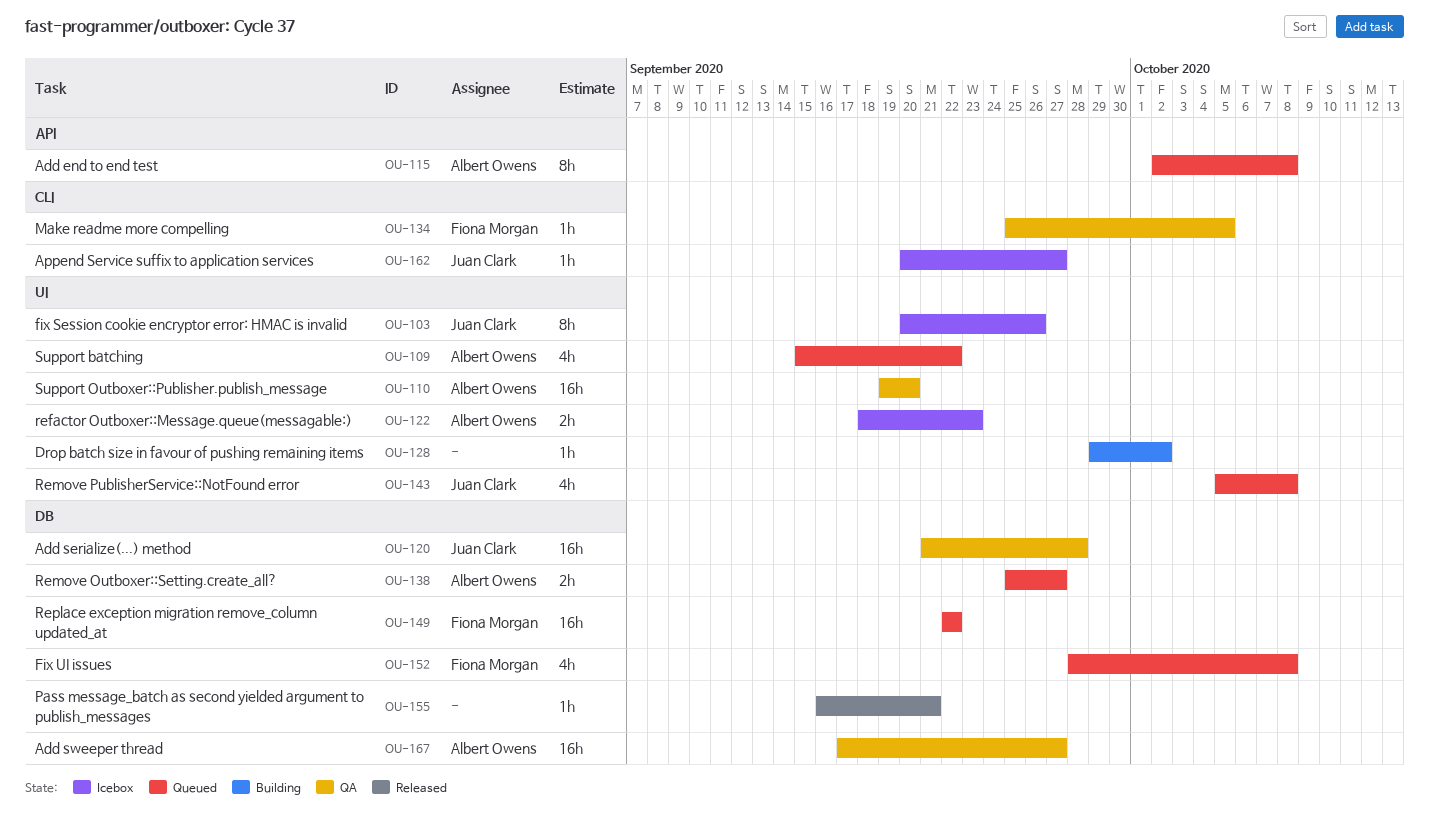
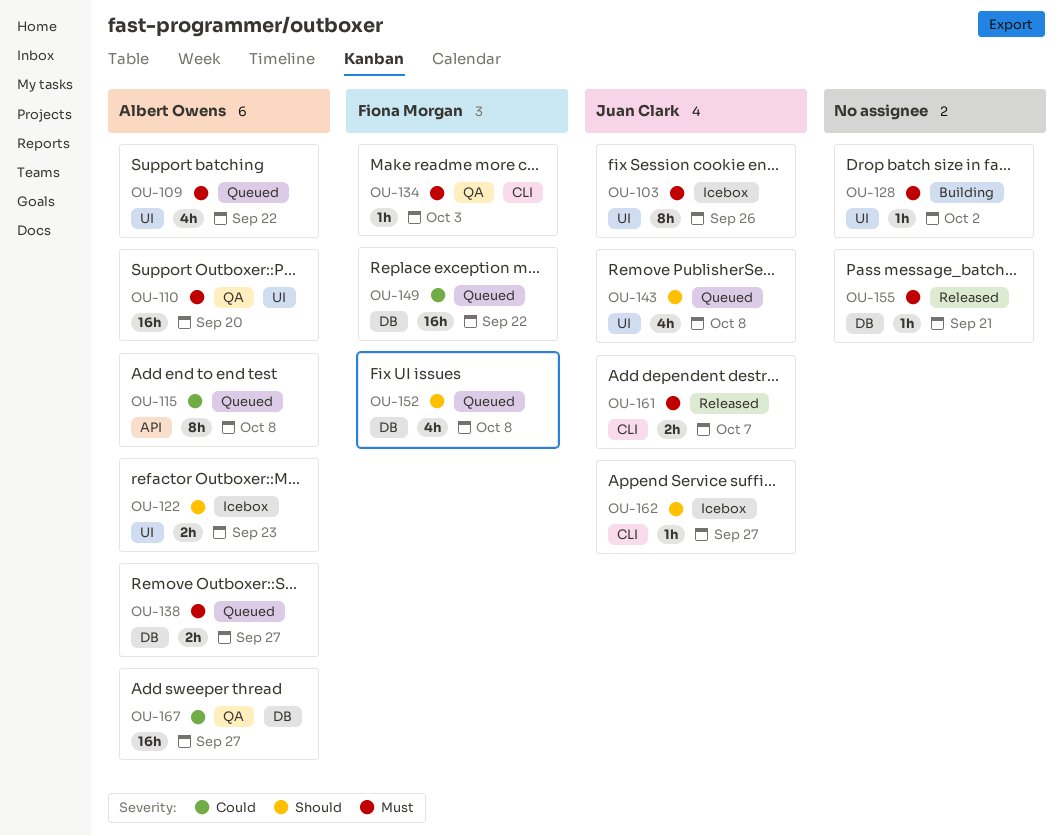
OU-120: present -> none
OU-134, due: Oct 5 -> Oct 3
OU-161: none -> present

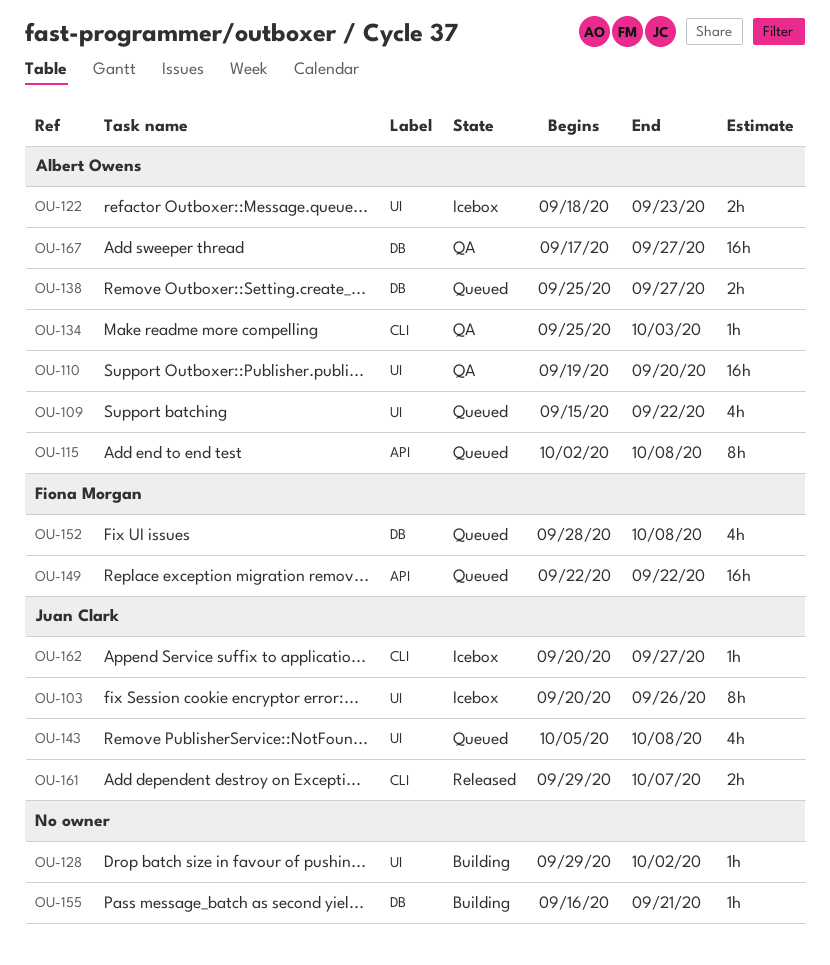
OU-134, owner: Fiona Morgan -> Albert Owens
OU-149, label: DB -> API
OU-155, status: Released -> Building

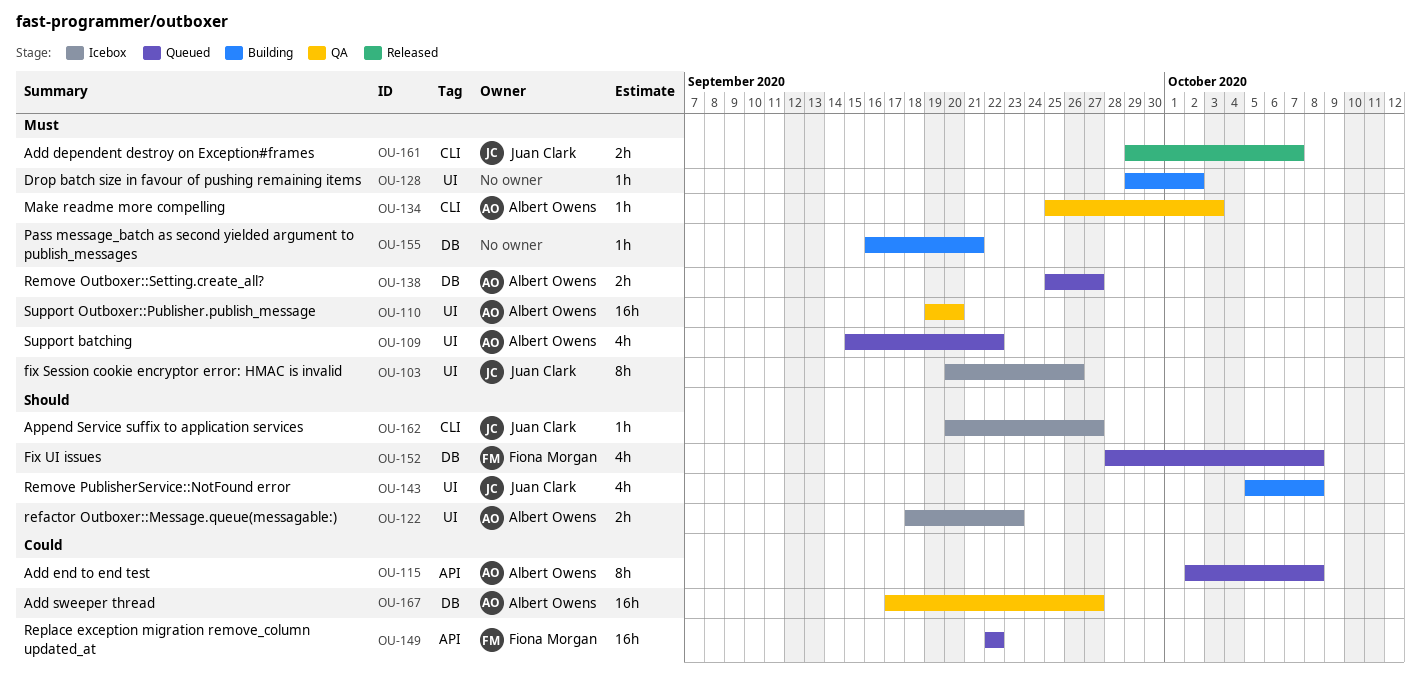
OU-143, status: Queued -> Building

